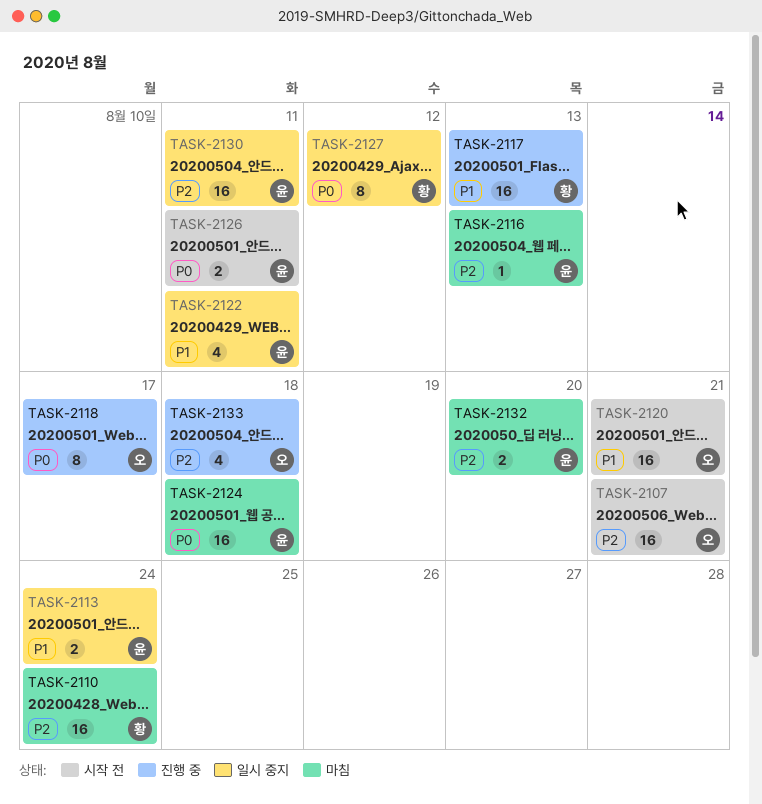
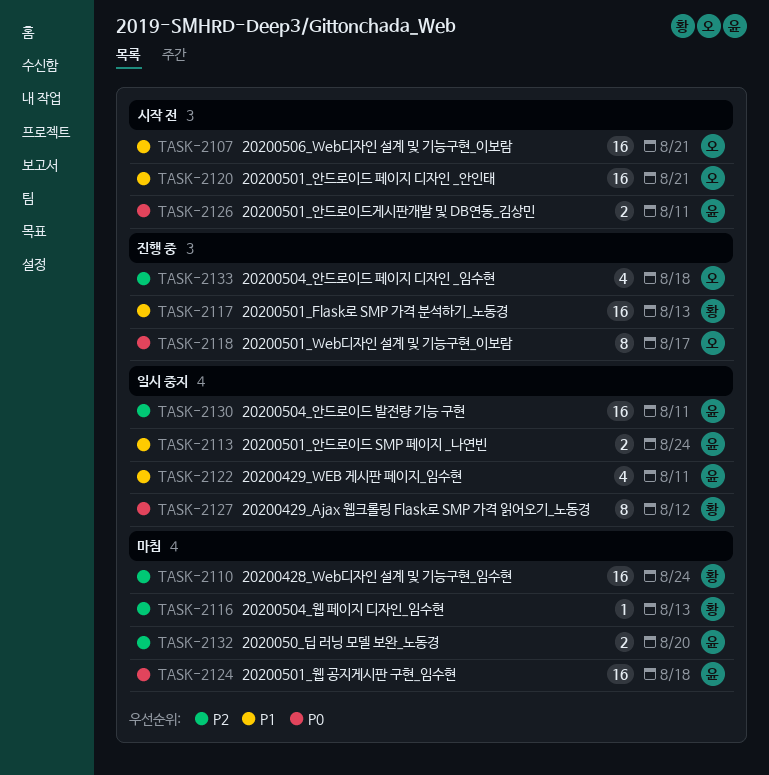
TASK-2107, priority: P2 -> P1
TASK-2116, owner: 윤 -> 황

